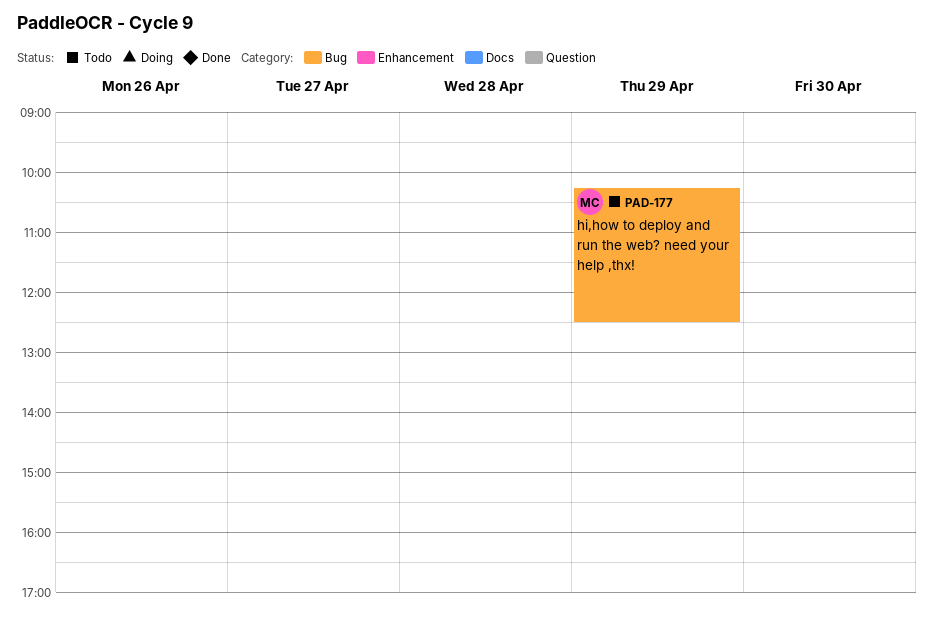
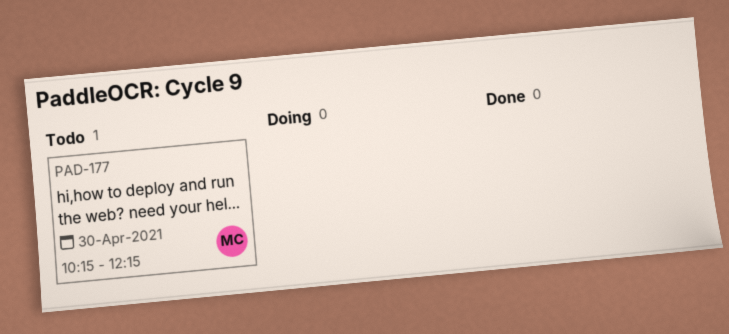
PAD-177, day: Apr 29 -> Apr 30
PAD-177, ends: 12:30 -> 12:15

